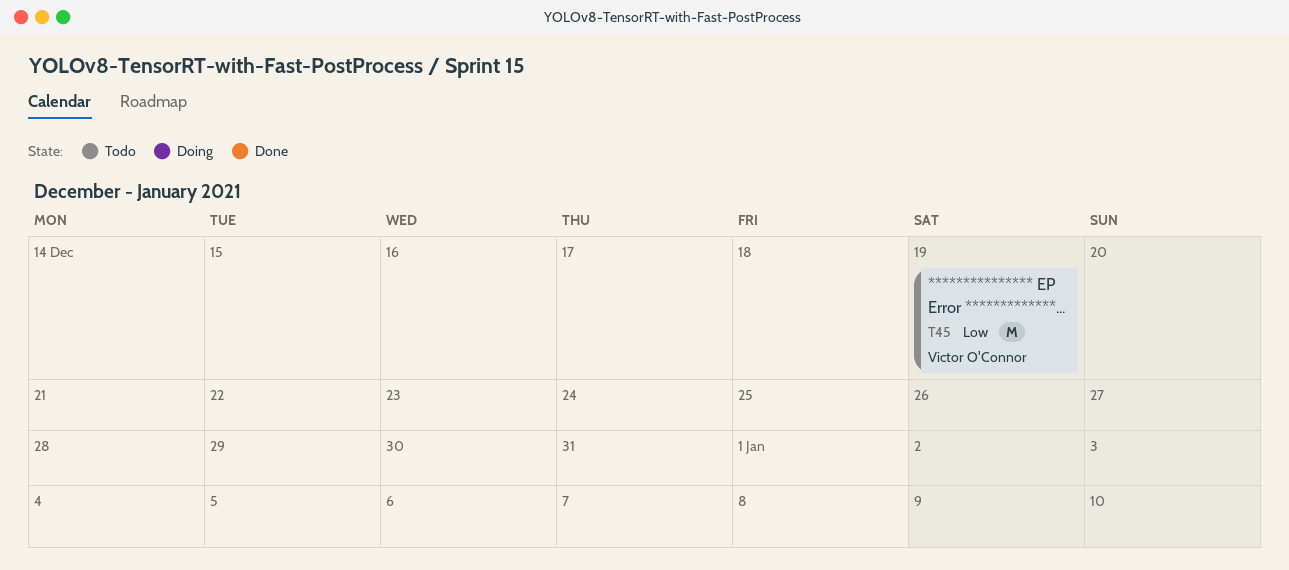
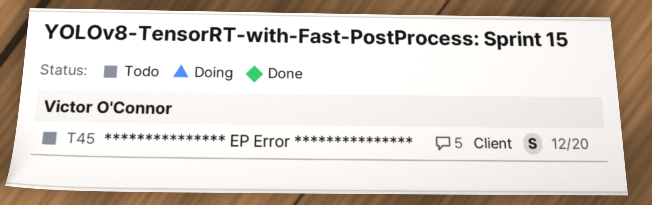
T45, estimate: M -> S
T45, due: Dec 19 -> Dec 20

